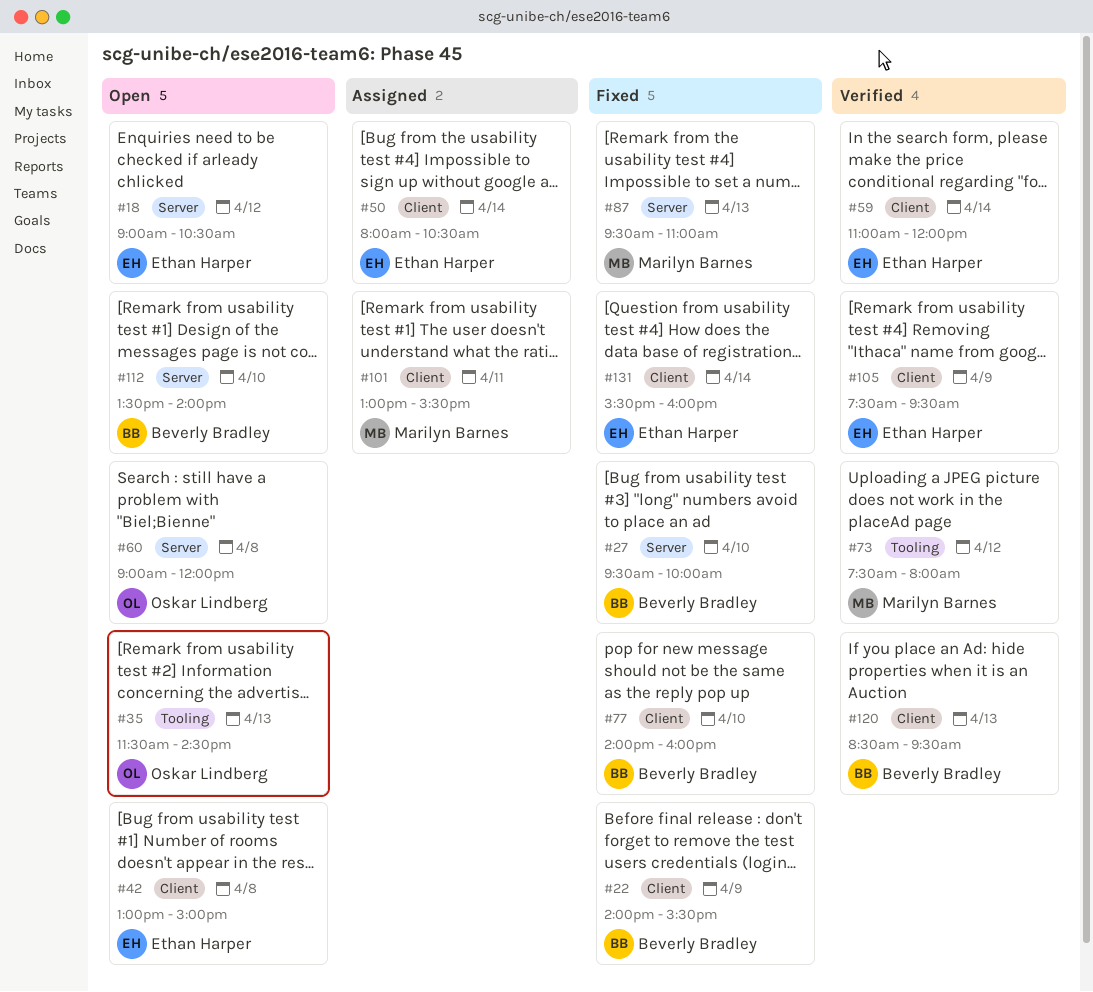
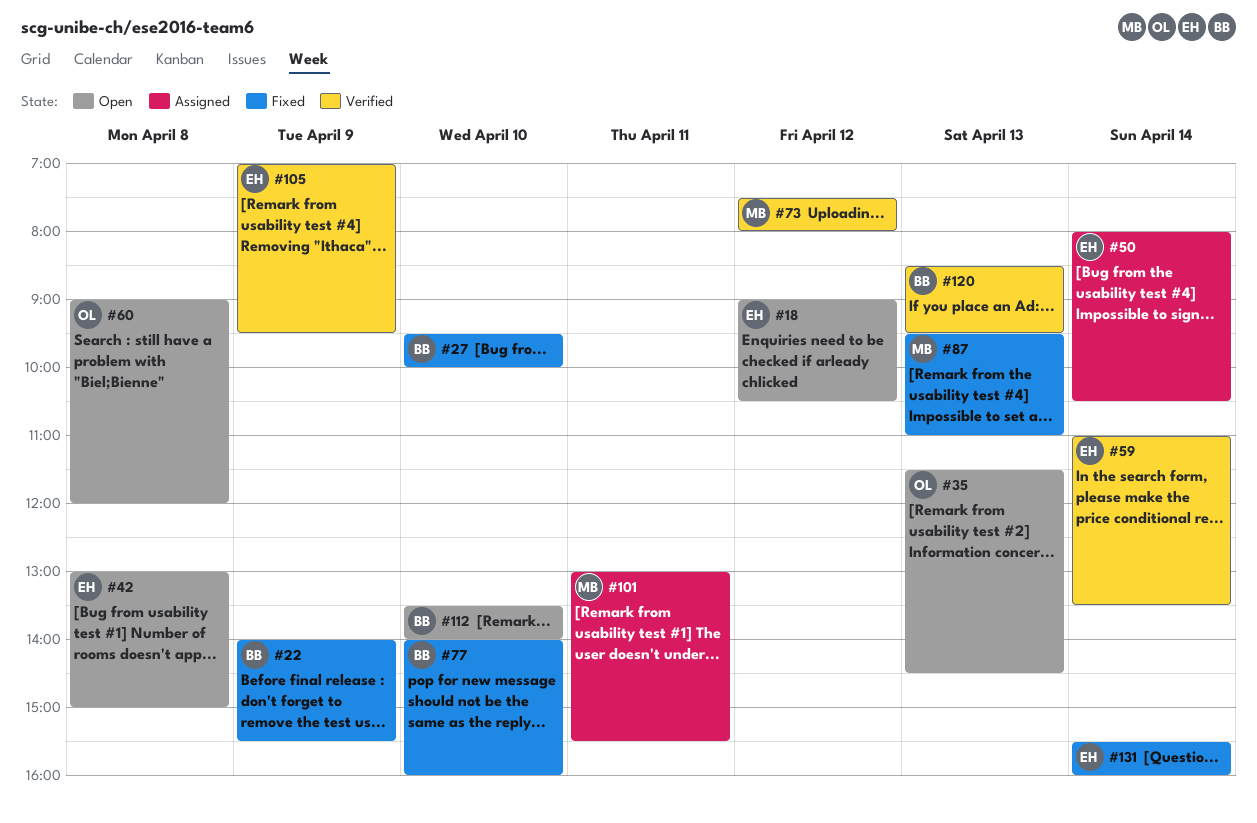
#59, ends: 12:00 -> 13:30
#105, begins: 07:30 -> 07:00

